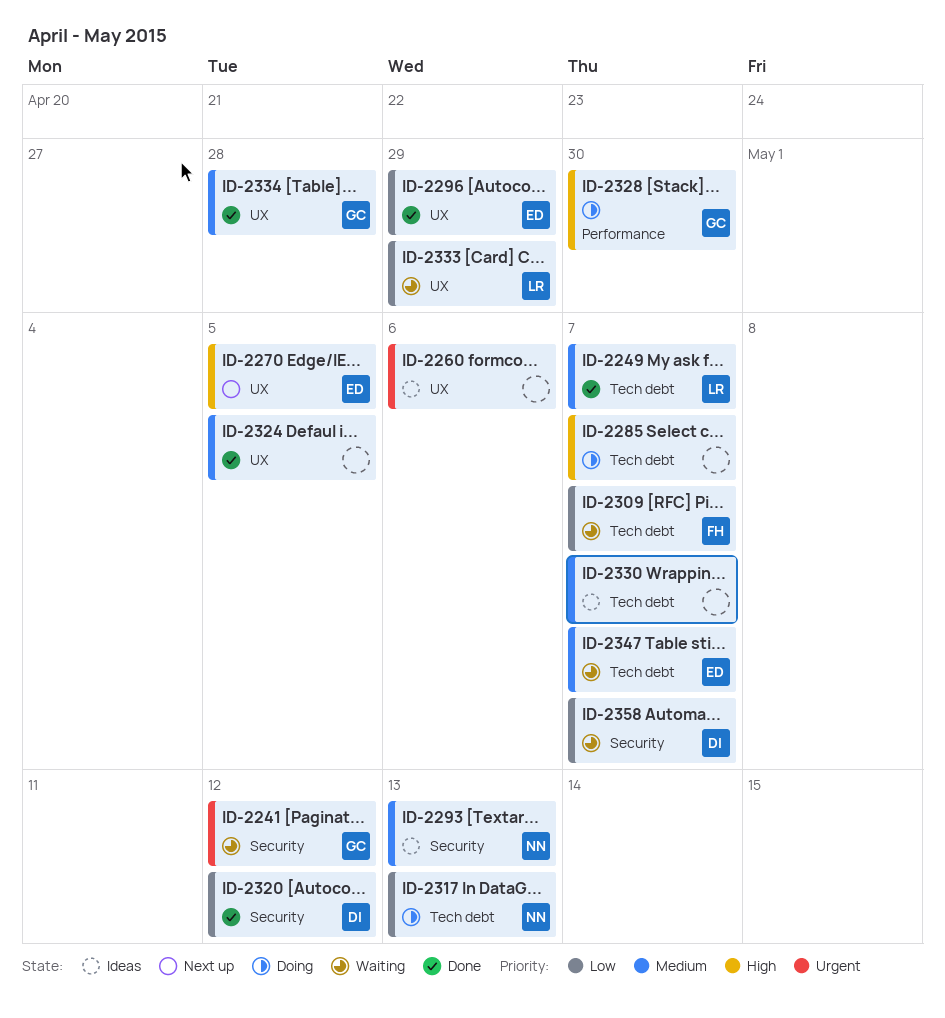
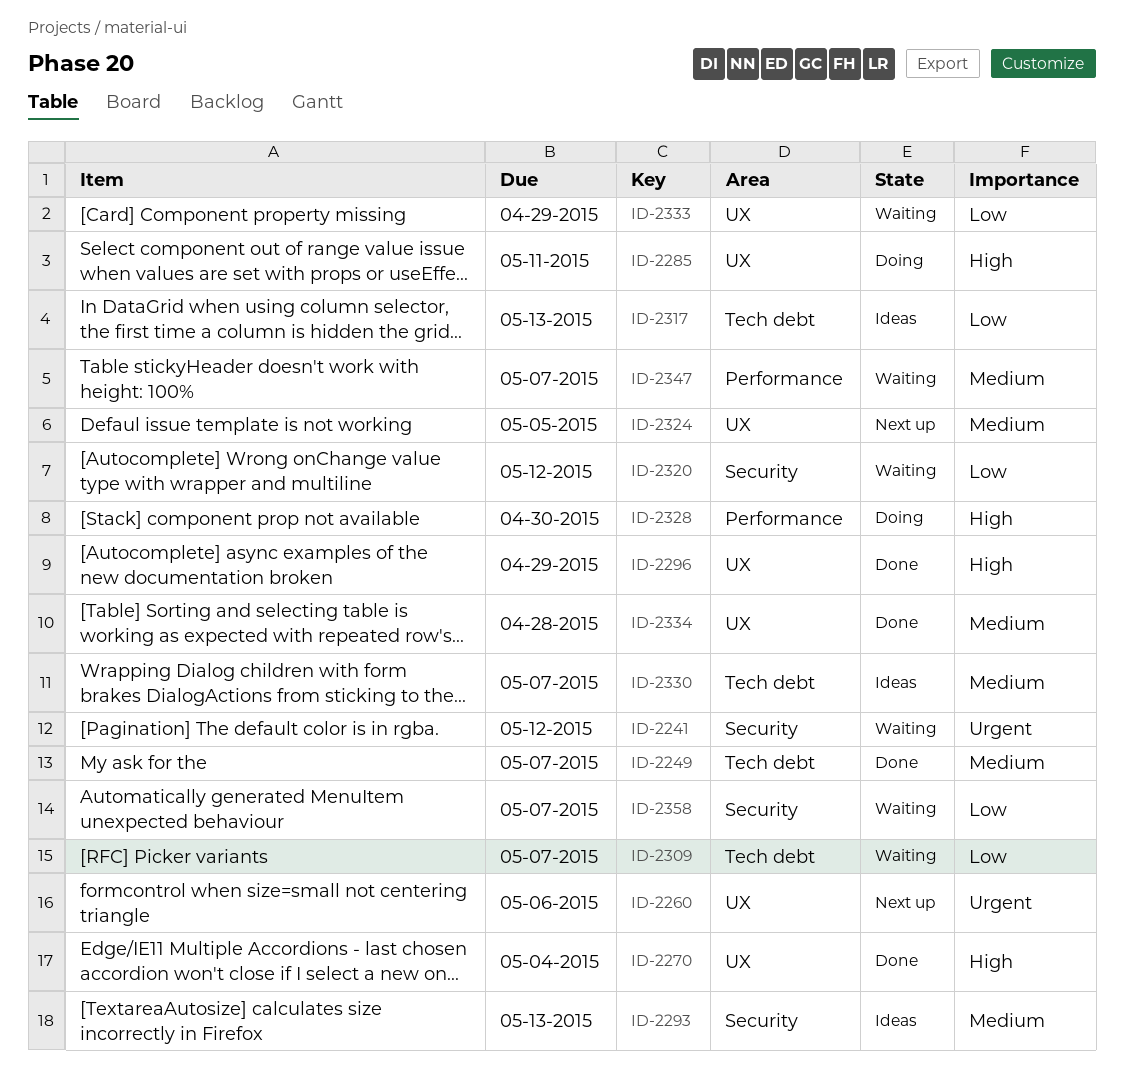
ID-2260, status: Ideas -> Next up
ID-2270, status: Next up -> Done
ID-2270, due: May 5 -> May 4
ID-2285, label: Tech debt -> UX
ID-2285, due: May 7 -> May 11
ID-2296, priority: Low -> High
ID-2317, status: Doing -> Ideas
ID-2320, status: Done -> Waiting
ID-2324, status: Done -> Next up
ID-2347, label: Tech debt -> Performance

